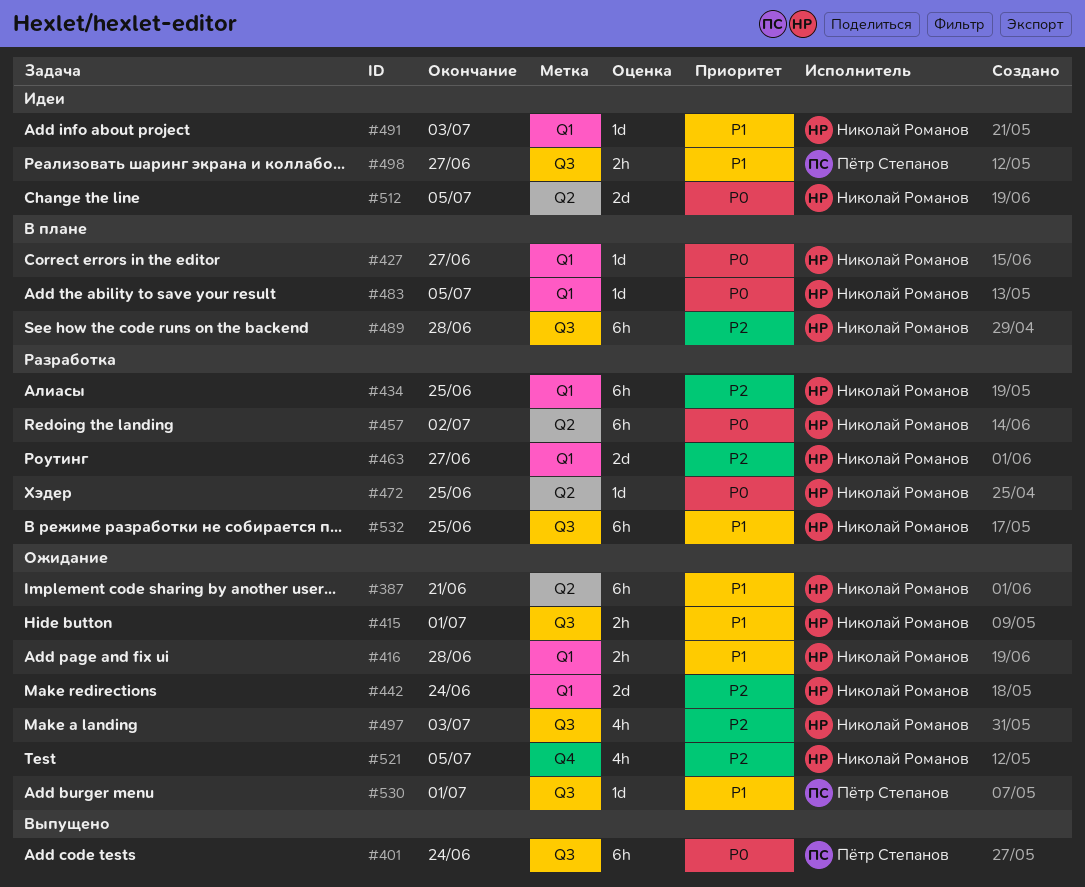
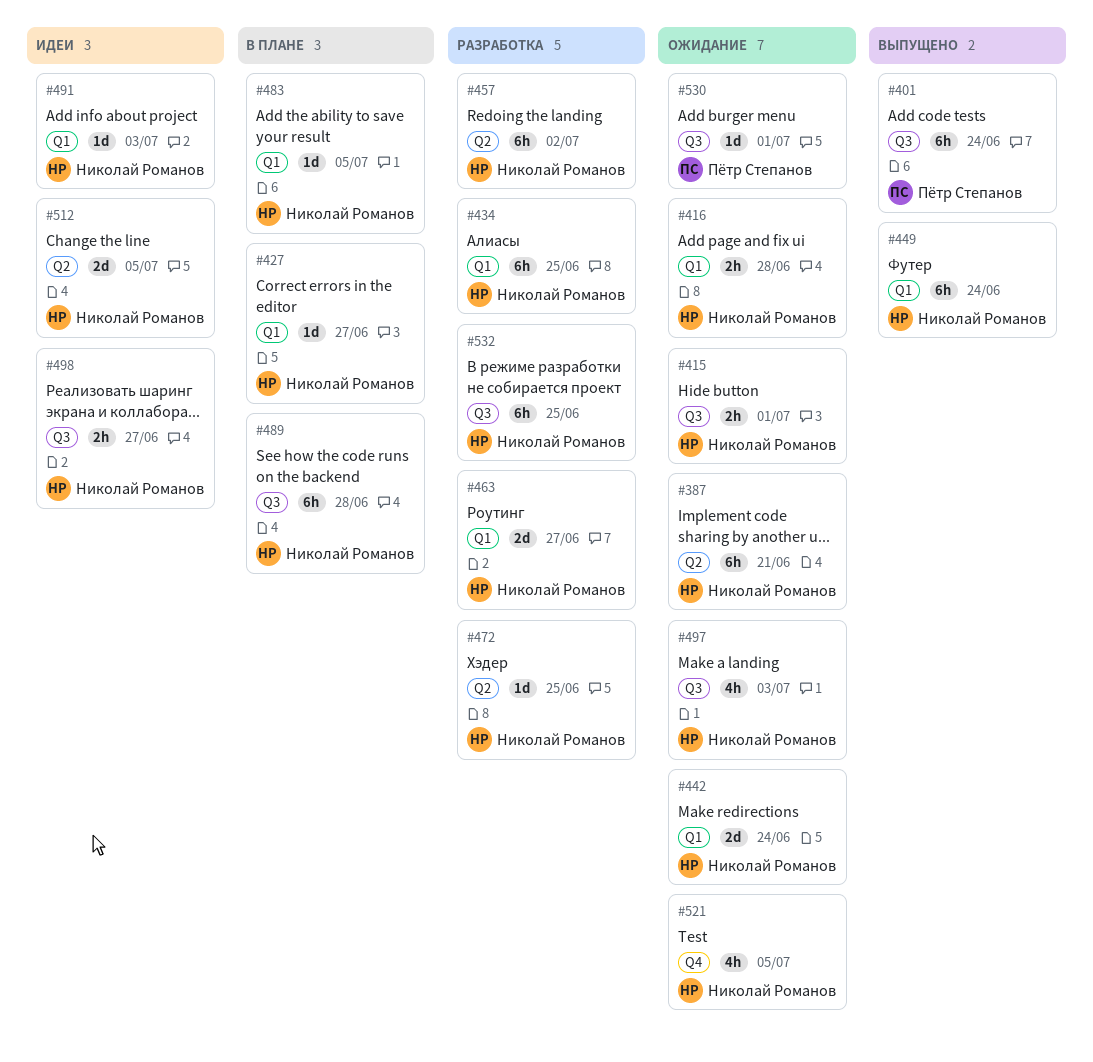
#449: none -> present
#498, owner: Пётр Степанов -> Николай Романов

